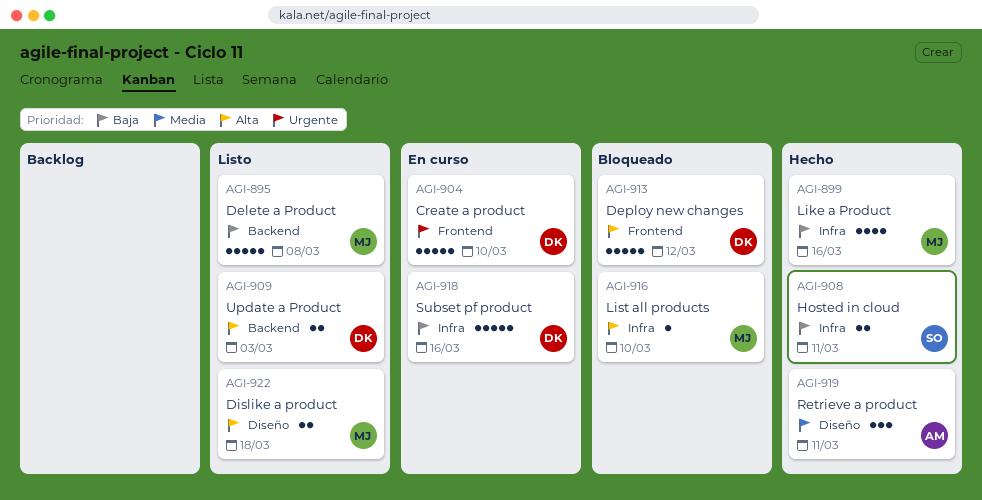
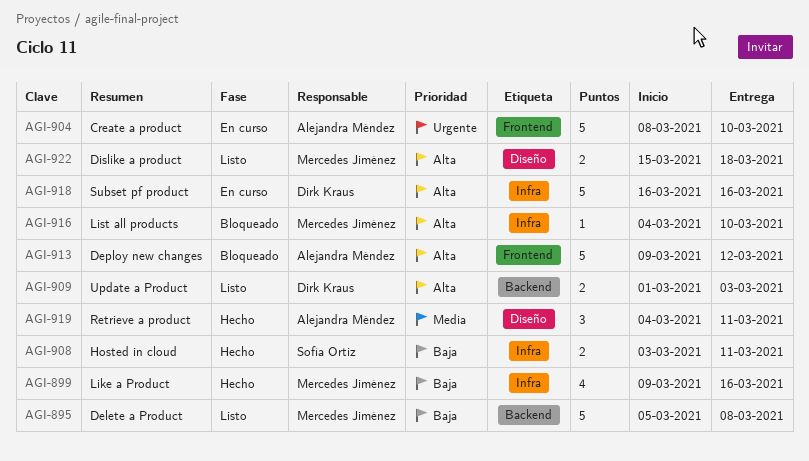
AGI-904, owner: Dirk Kraus -> Alejandra Méndez
AGI-913, owner: Dirk Kraus -> Alejandra Méndez
AGI-918, priority: Baja -> Alta

